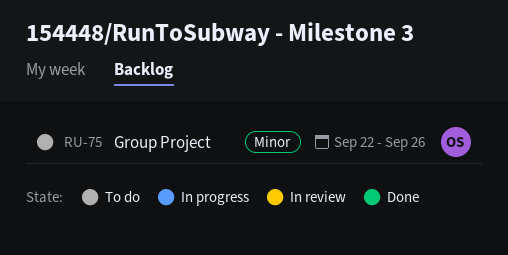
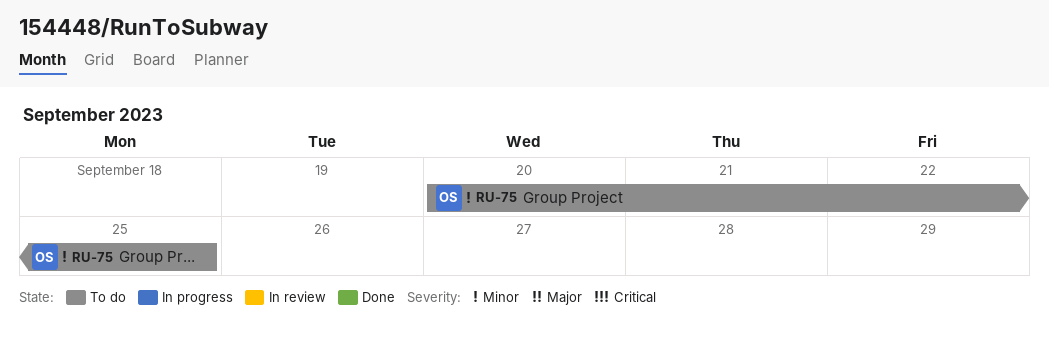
RU-75, start: Sep 22 -> Sep 20
RU-75, due: Sep 26 -> Sep 25

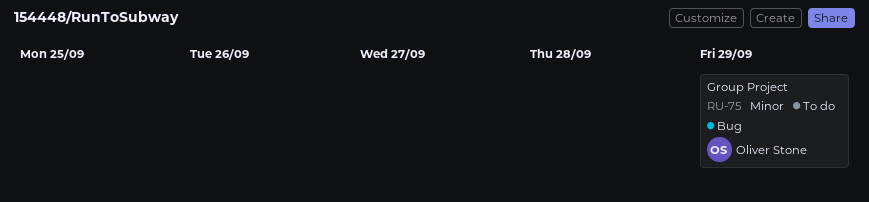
RU-75, due: Sep 25 -> Sep 29

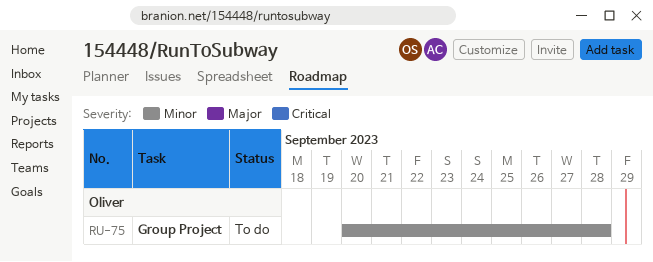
RU-75, due: Sep 29 -> Sep 28

